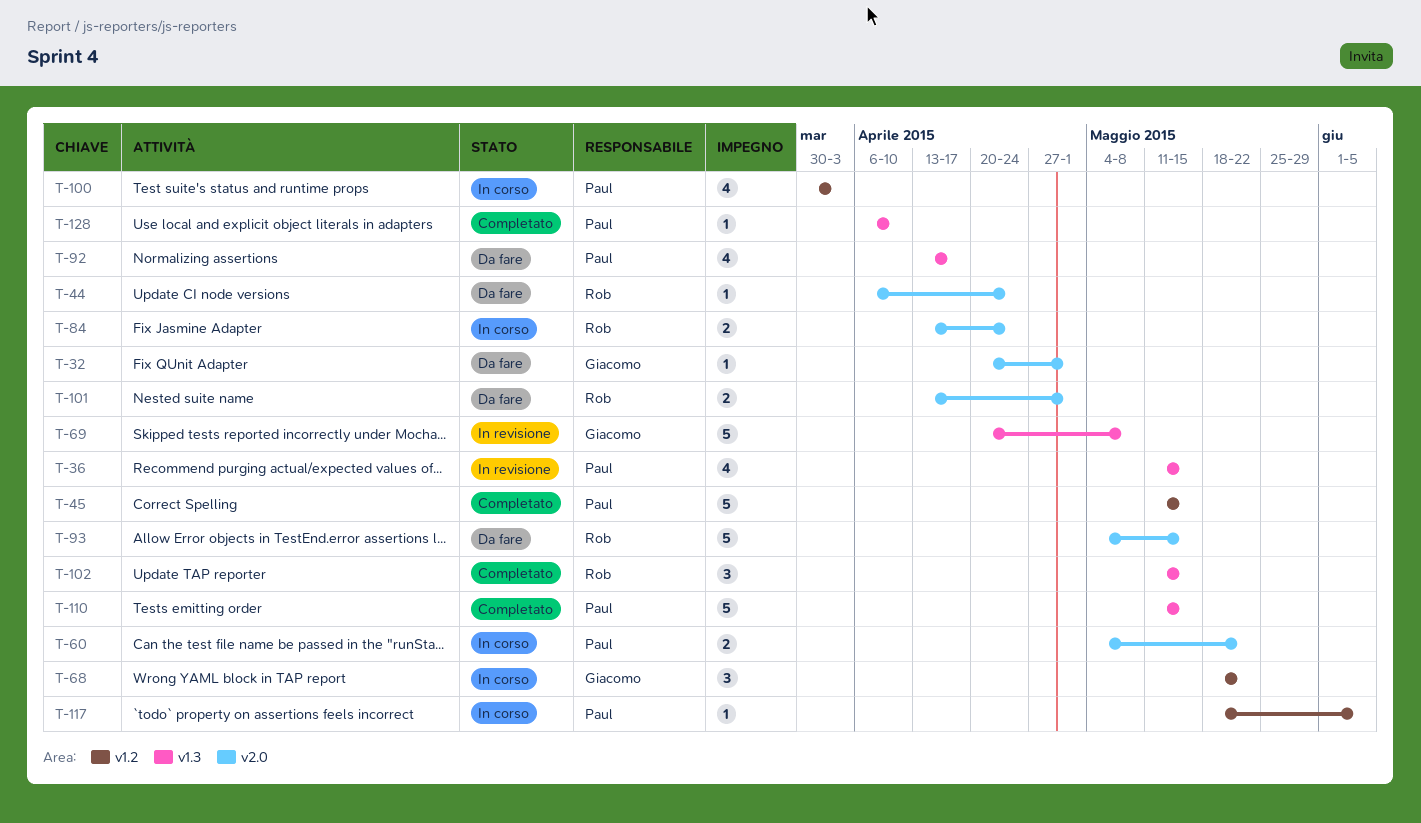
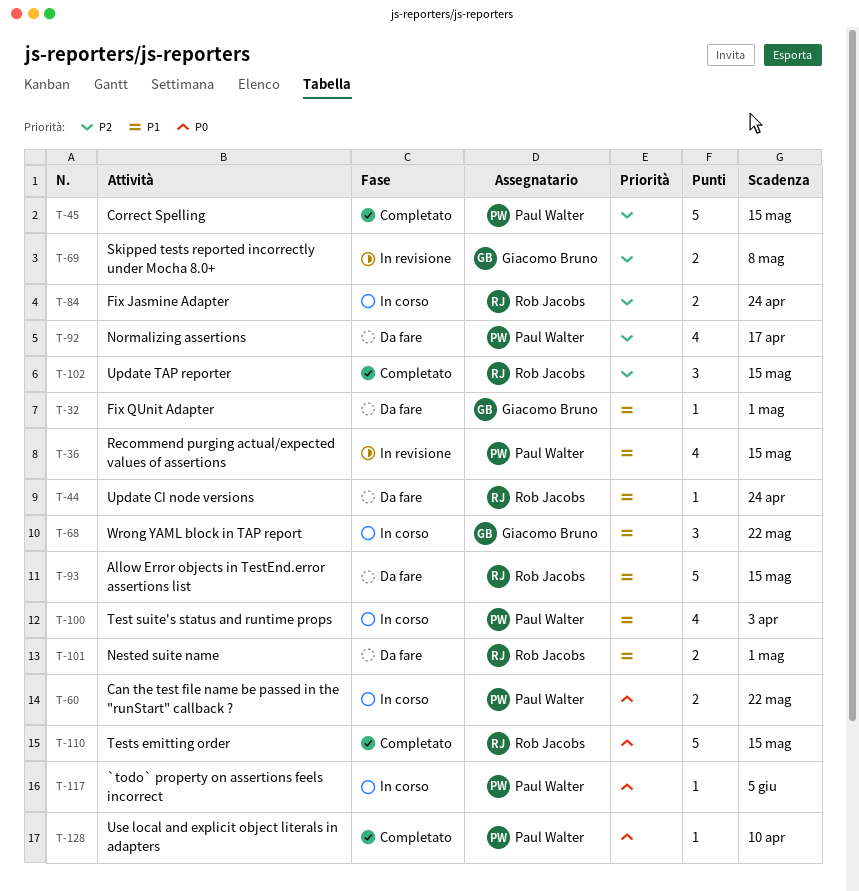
T-69, estimate: 5 -> 2
T-110, owner: Paul Walter -> Rob Jacobs

